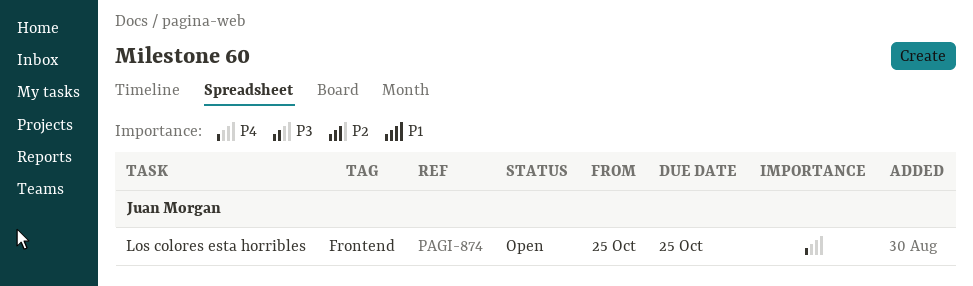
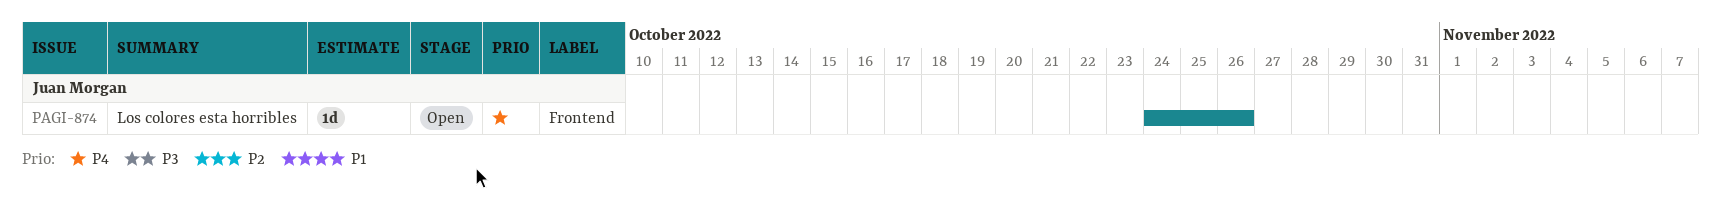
PAGI-874, start: Oct 25 -> Oct 24
PAGI-874, due: Oct 25 -> Oct 26

